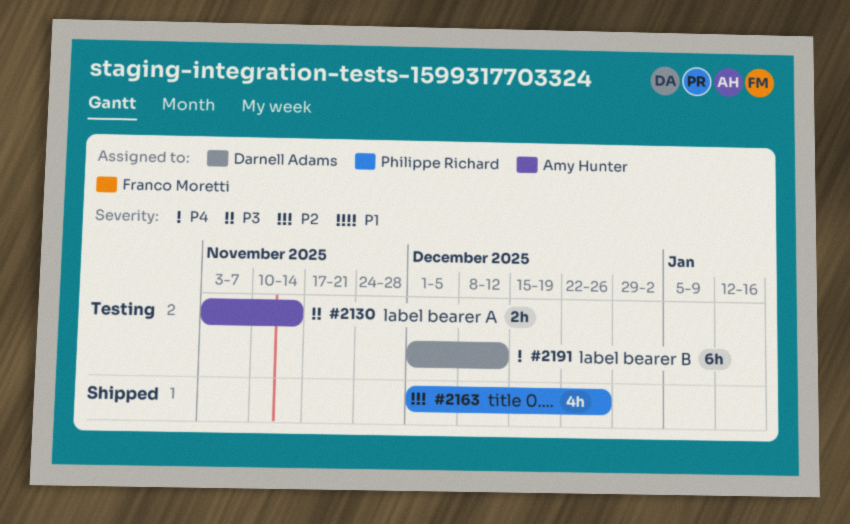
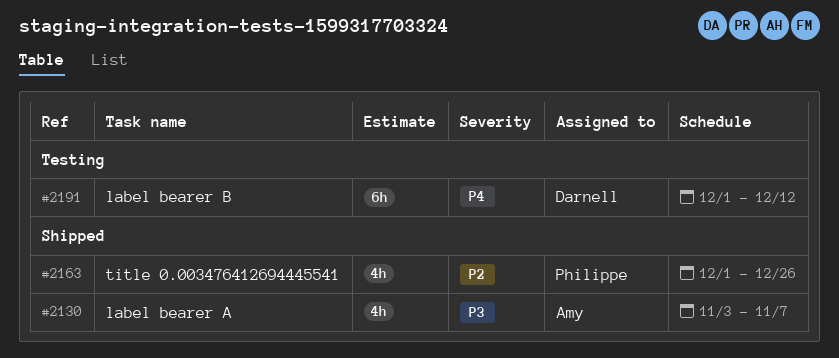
#2130, status: Testing -> Shipped
#2130, estimate: 2h -> 4h
#2130, due: Nov 14 -> Nov 7

